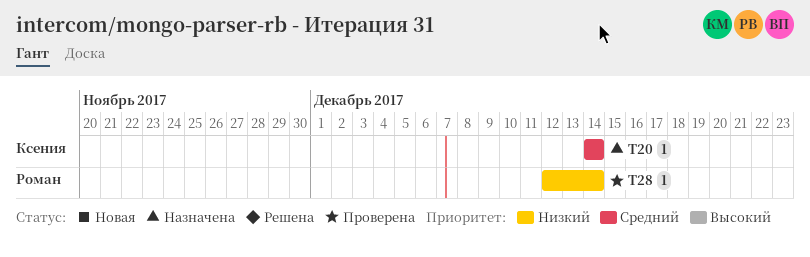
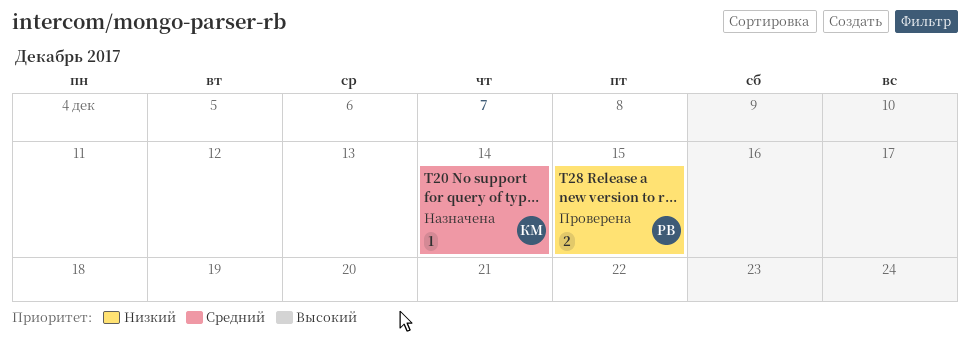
T28, estimate: 1 -> 2
T28, due: Dec 14 -> Dec 15

